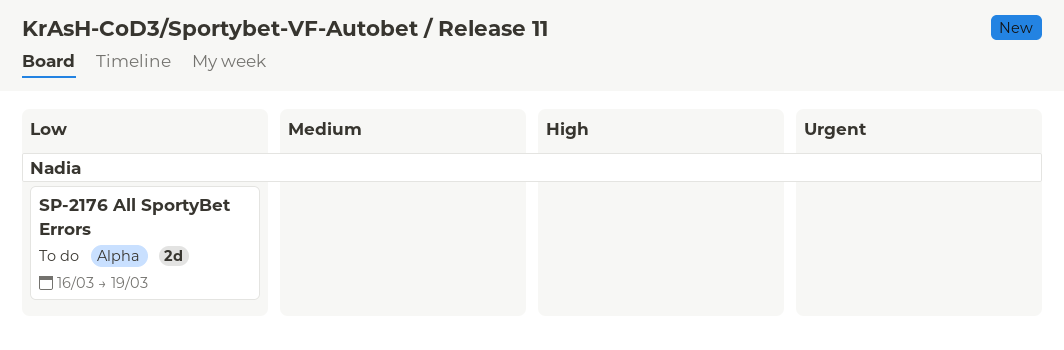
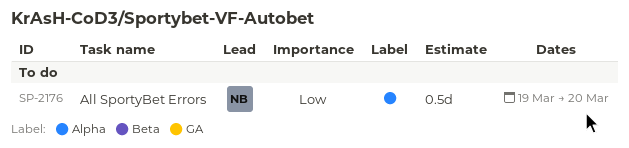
SP-2176, estimate: 2d -> 0.5d
SP-2176, start: Mar 16 -> Mar 19
SP-2176, due: Mar 19 -> Mar 20

